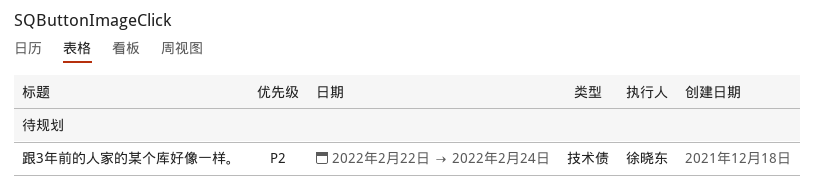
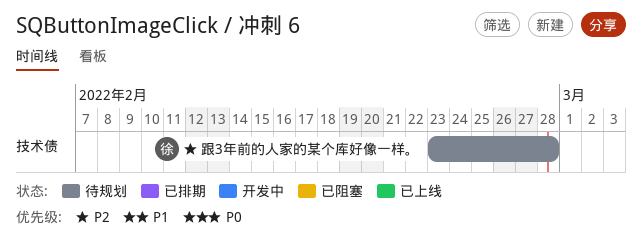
跟3年前的人家的某个库好像一样。, start: Feb 22 -> Feb 23
跟3年前的人家的某个库好像一样。, due: Feb 24 -> Feb 28

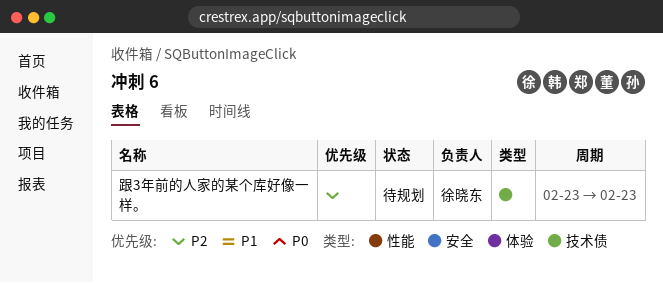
跟3年前的人家的某个库好像一样。, due: Feb 28 -> Feb 23

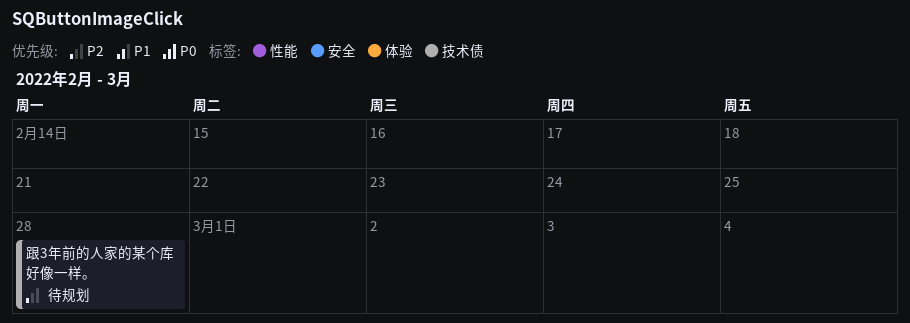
跟3年前的人家的某个库好像一样。, due: Feb 23 -> Feb 28

